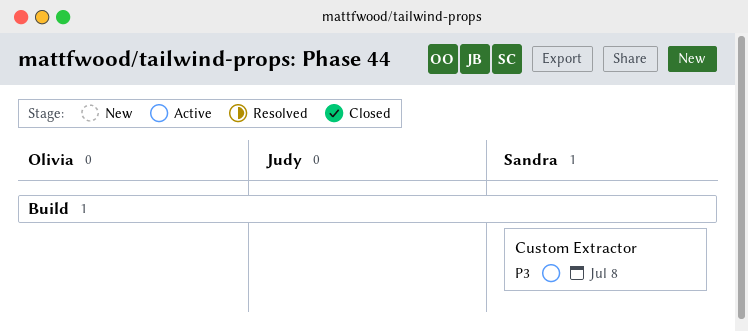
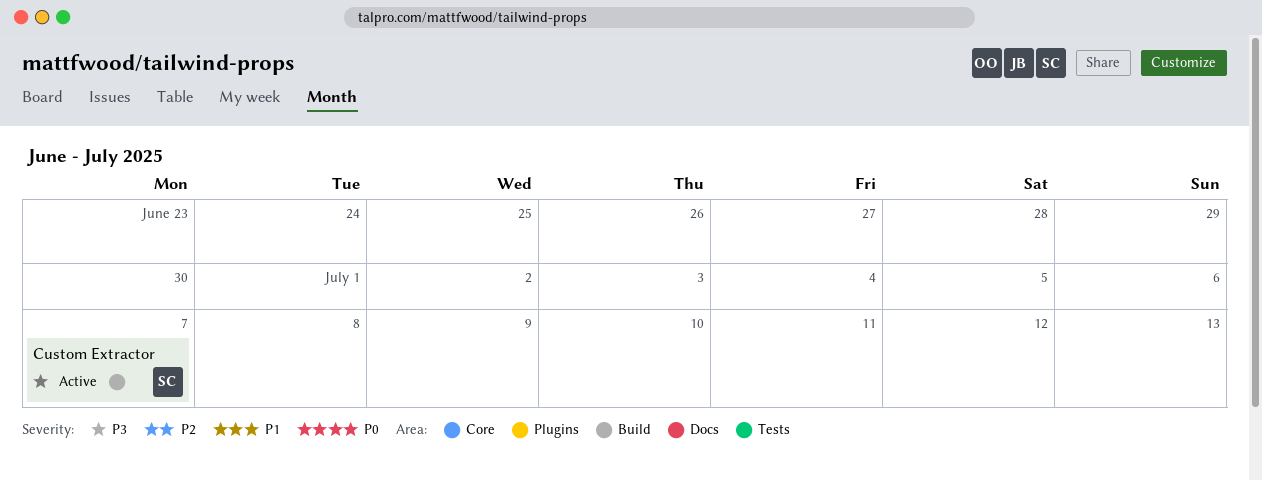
Custom Extractor, due: Jul 8 -> Jul 7

